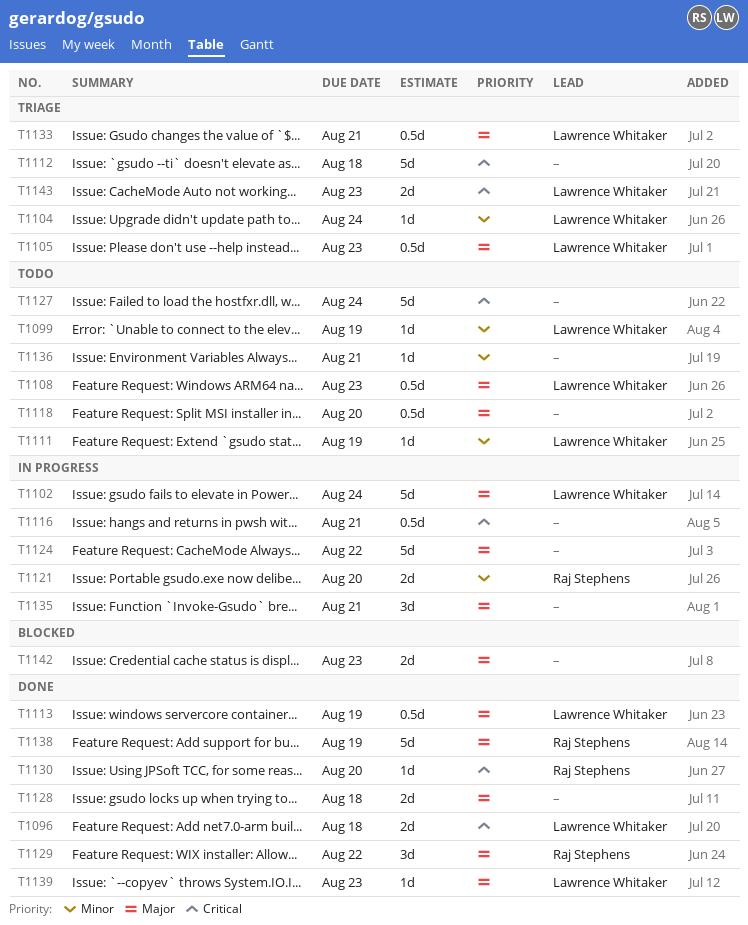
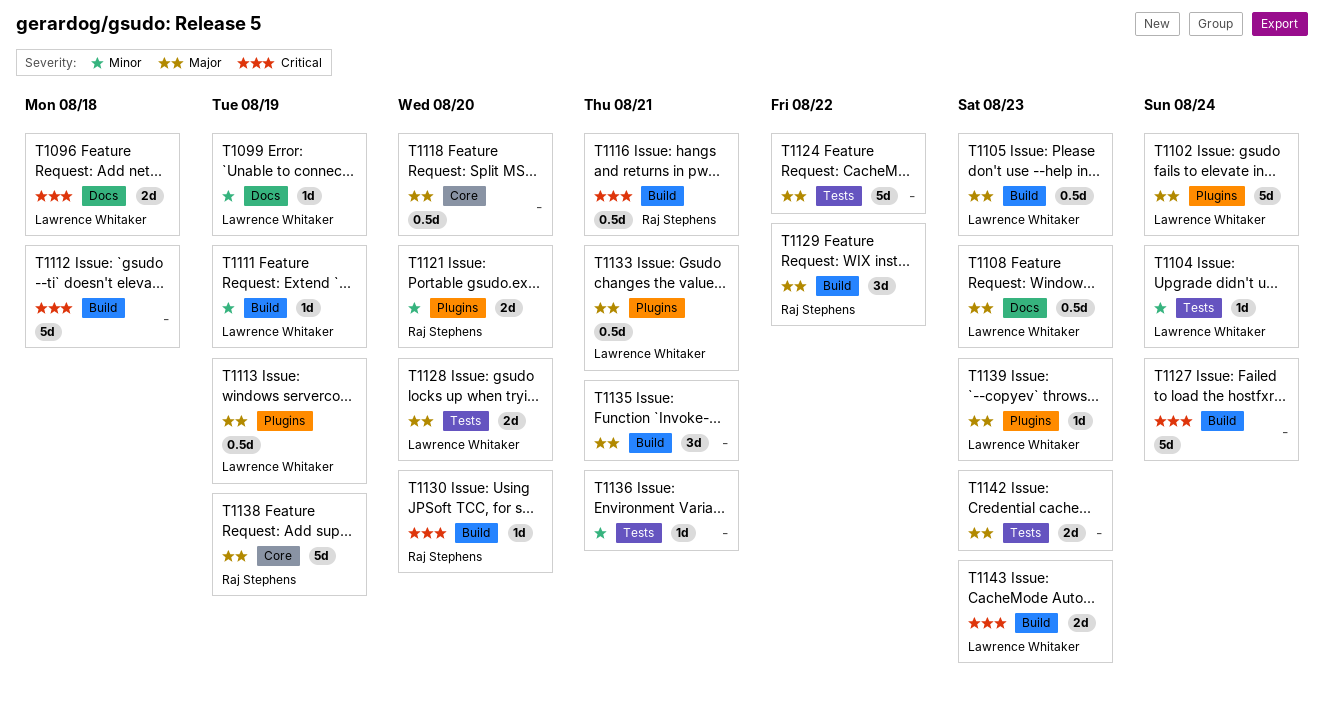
T1116, owner: none -> Raj Stephens
T1128, owner: none -> Lawrence Whitaker
T1128, due: Aug 18 -> Aug 20

